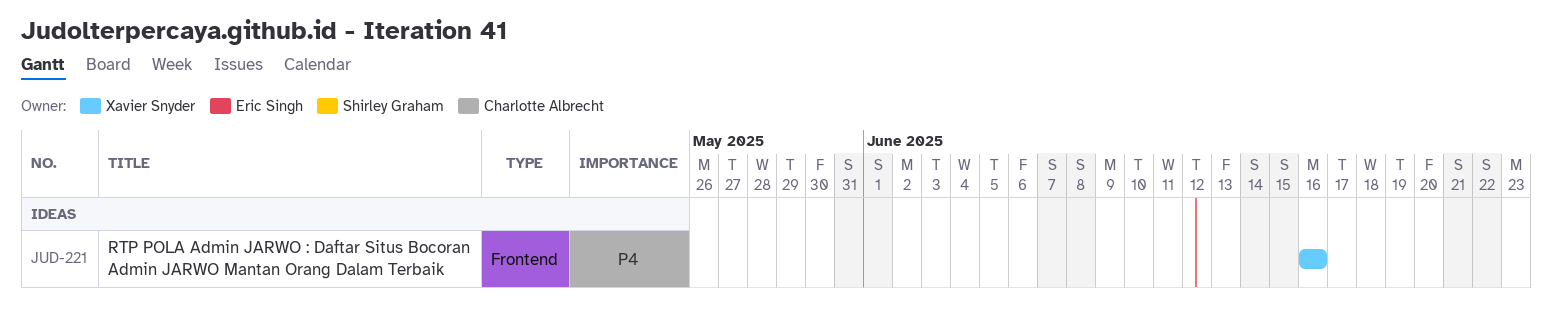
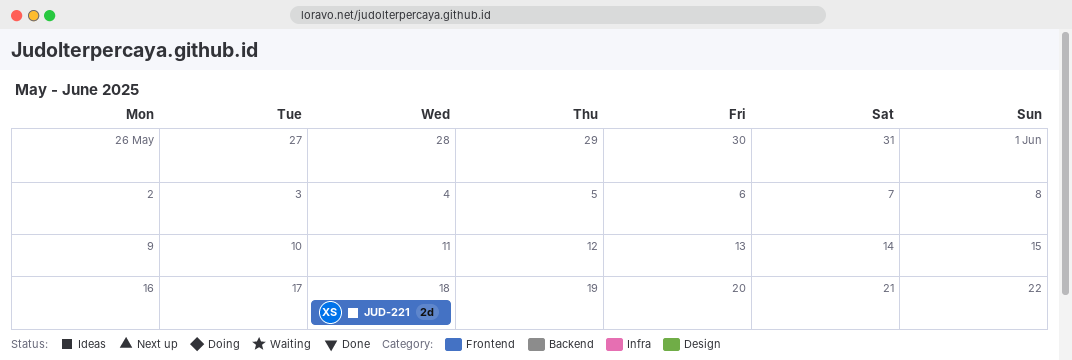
JUD-221, start: Jun 16 -> Jun 18
JUD-221, due: Jun 16 -> Jun 18

